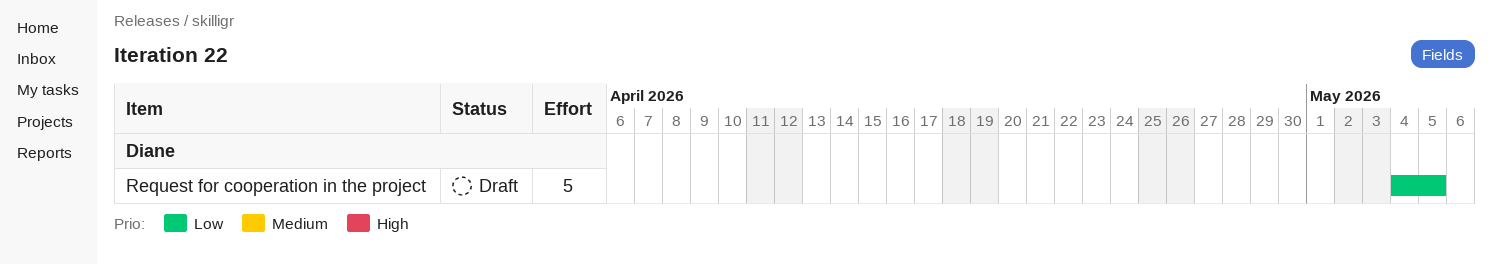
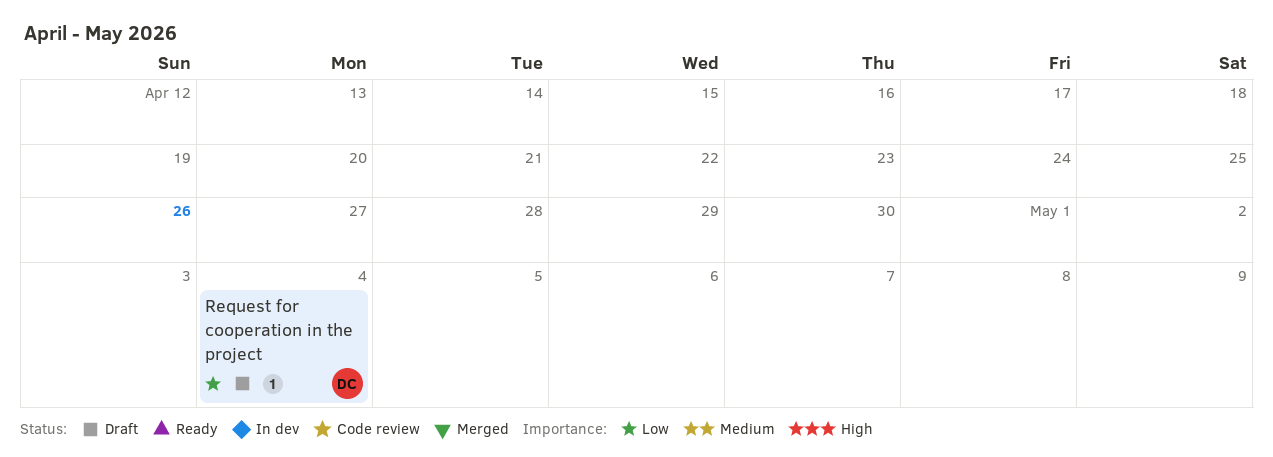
Request for cooperation in the project, estimate: 5 -> 1
Request for cooperation in the project, due: May 5 -> May 4

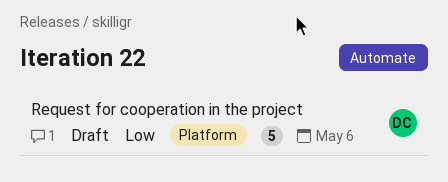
Request for cooperation in the project, estimate: 1 -> 5
Request for cooperation in the project, due: May 4 -> May 6

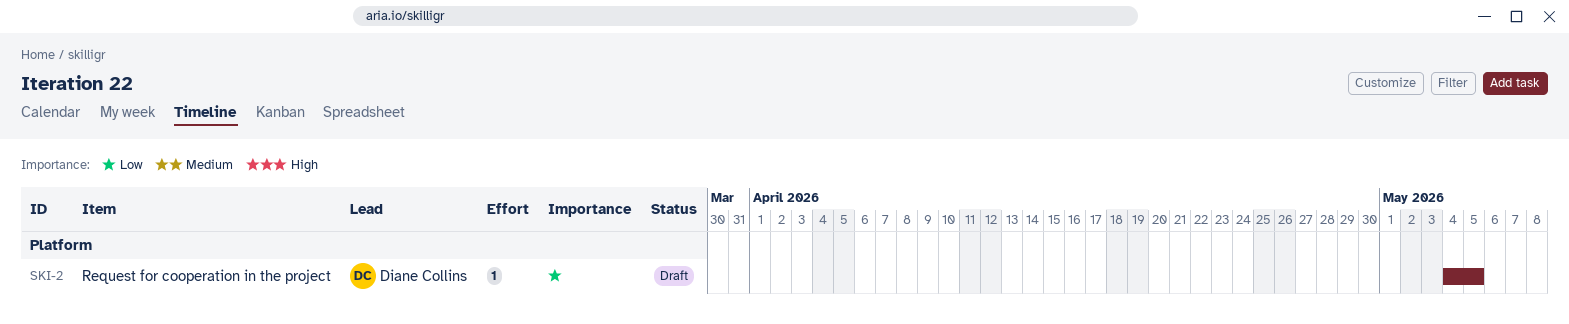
Request for cooperation in the project, estimate: 5 -> 1
Request for cooperation in the project, due: May 6 -> May 5

